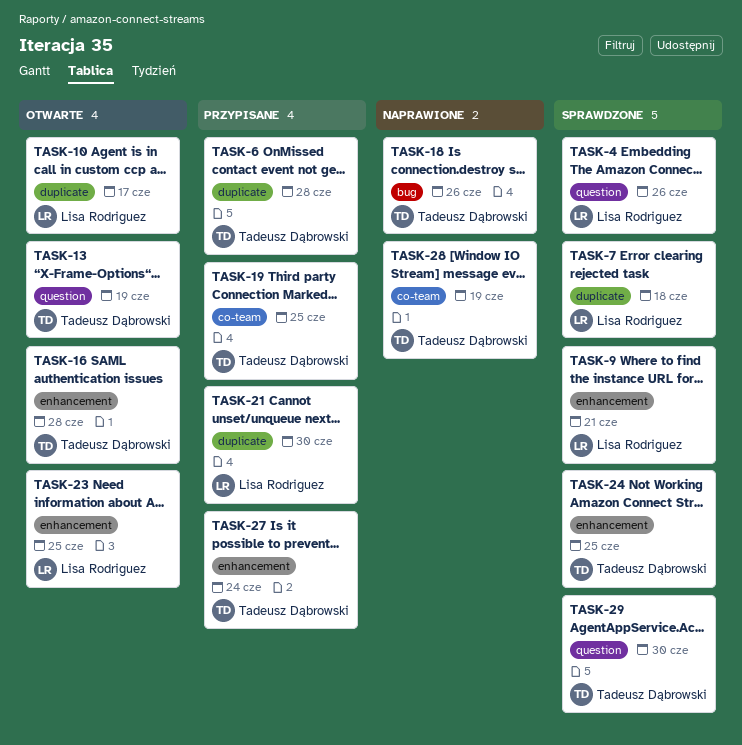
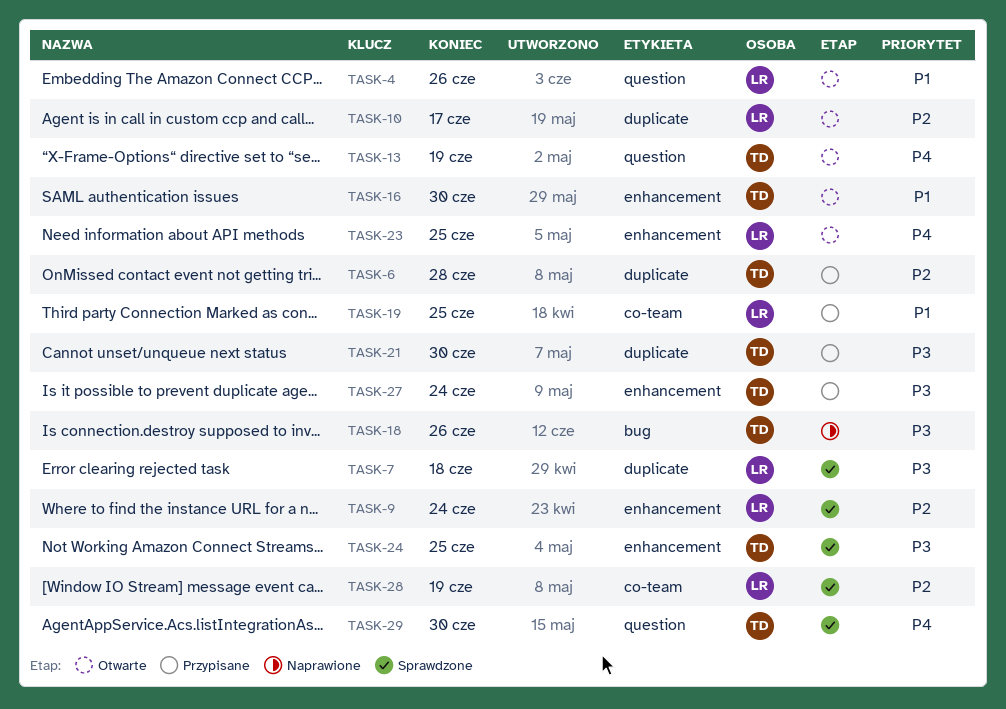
TASK-4, status: Sprawdzone -> Otwarte
TASK-9, due: Jun 21 -> Jun 24
TASK-16, due: Jun 28 -> Jun 30
TASK-19, owner: Tadeusz Dąbrowski -> Lisa Rodriguez
TASK-21, owner: Lisa Rodriguez -> Tadeusz Dąbrowski
TASK-28, status: Naprawione -> Sprawdzone
TASK-28, owner: Tadeusz Dąbrowski -> Lisa Rodriguez

